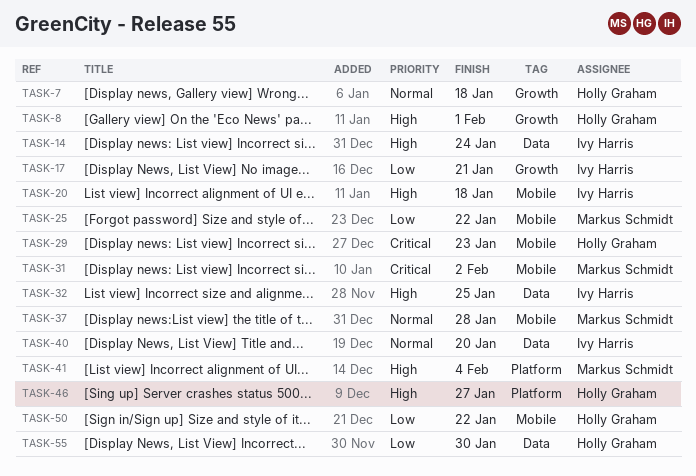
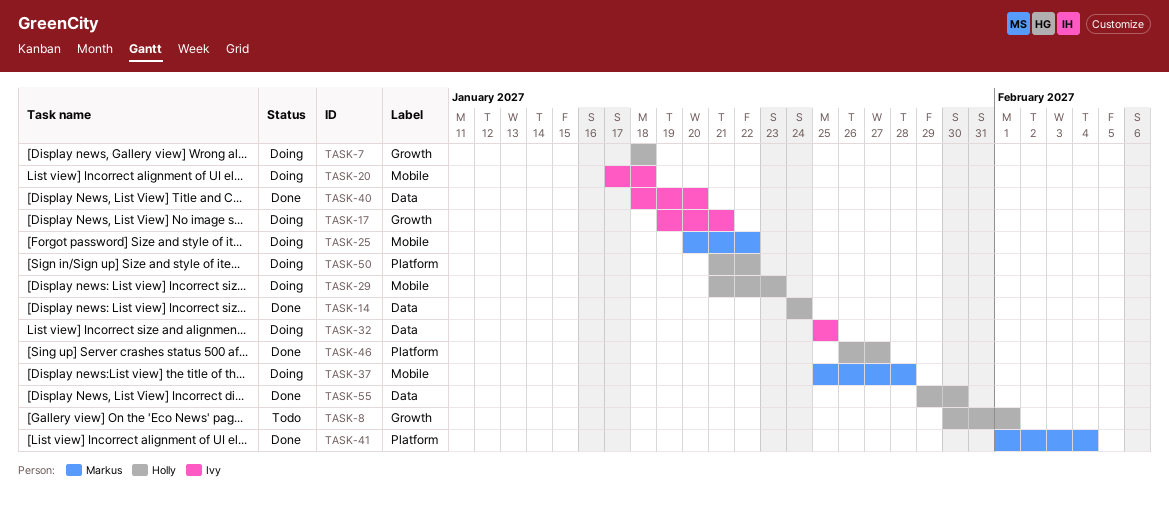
TASK-14, owner: Ivy Harris -> Holly Graham
TASK-31: present -> none
TASK-50, label: Mobile -> Platform

